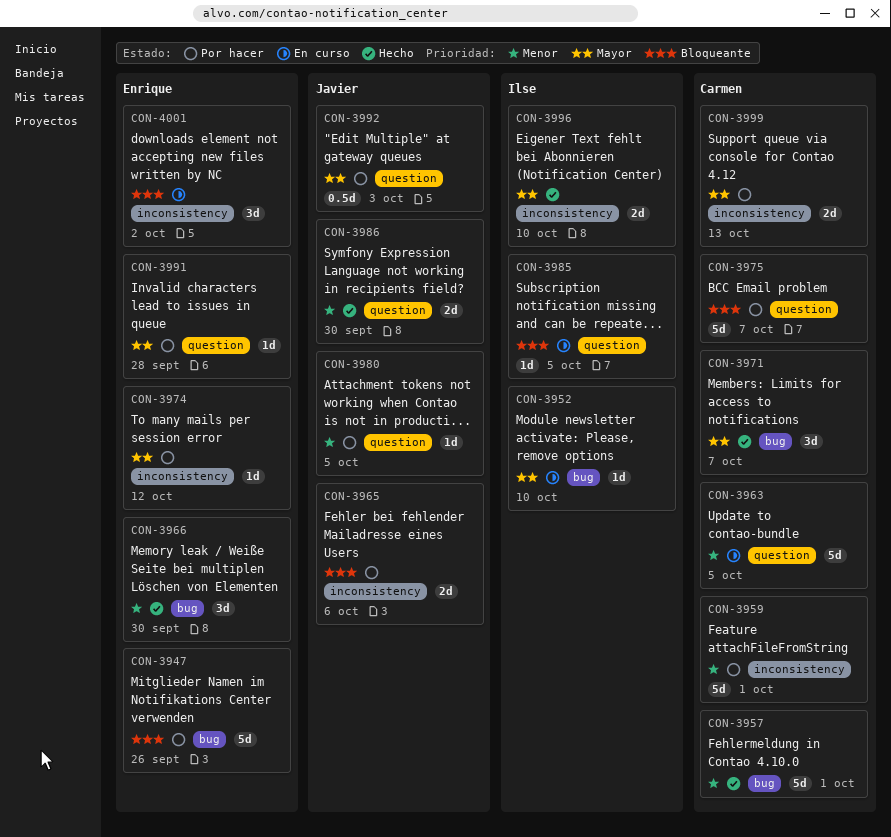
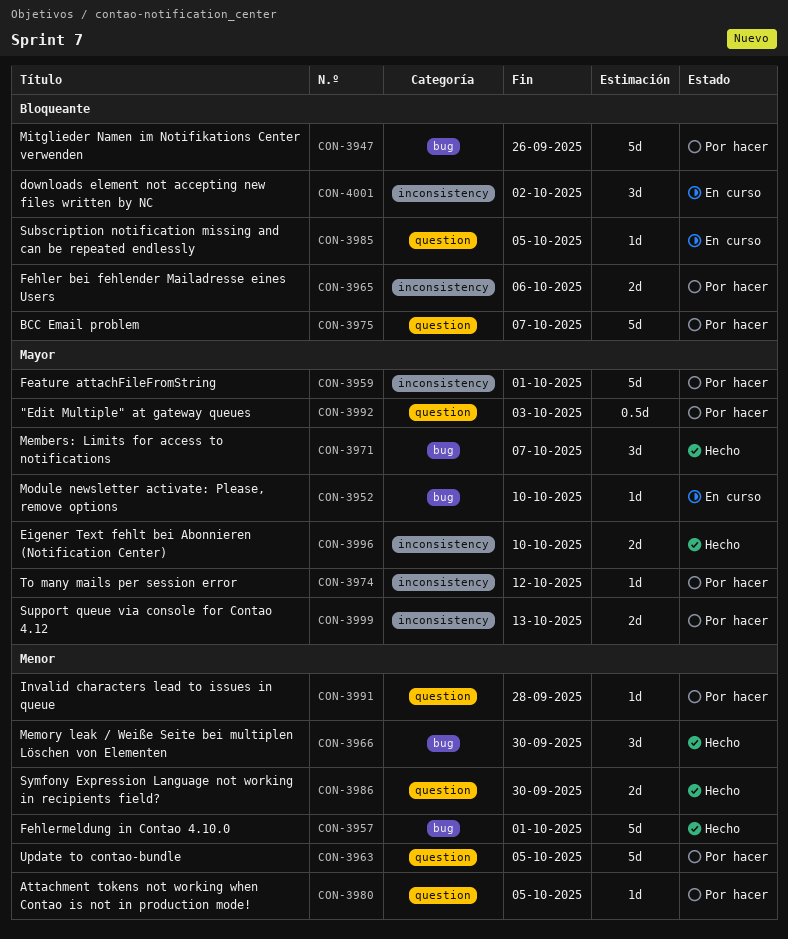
CON-3959, priority: Menor -> Mayor
CON-3963, status: En curso -> Por hacer
CON-3991, priority: Mayor -> Menor

